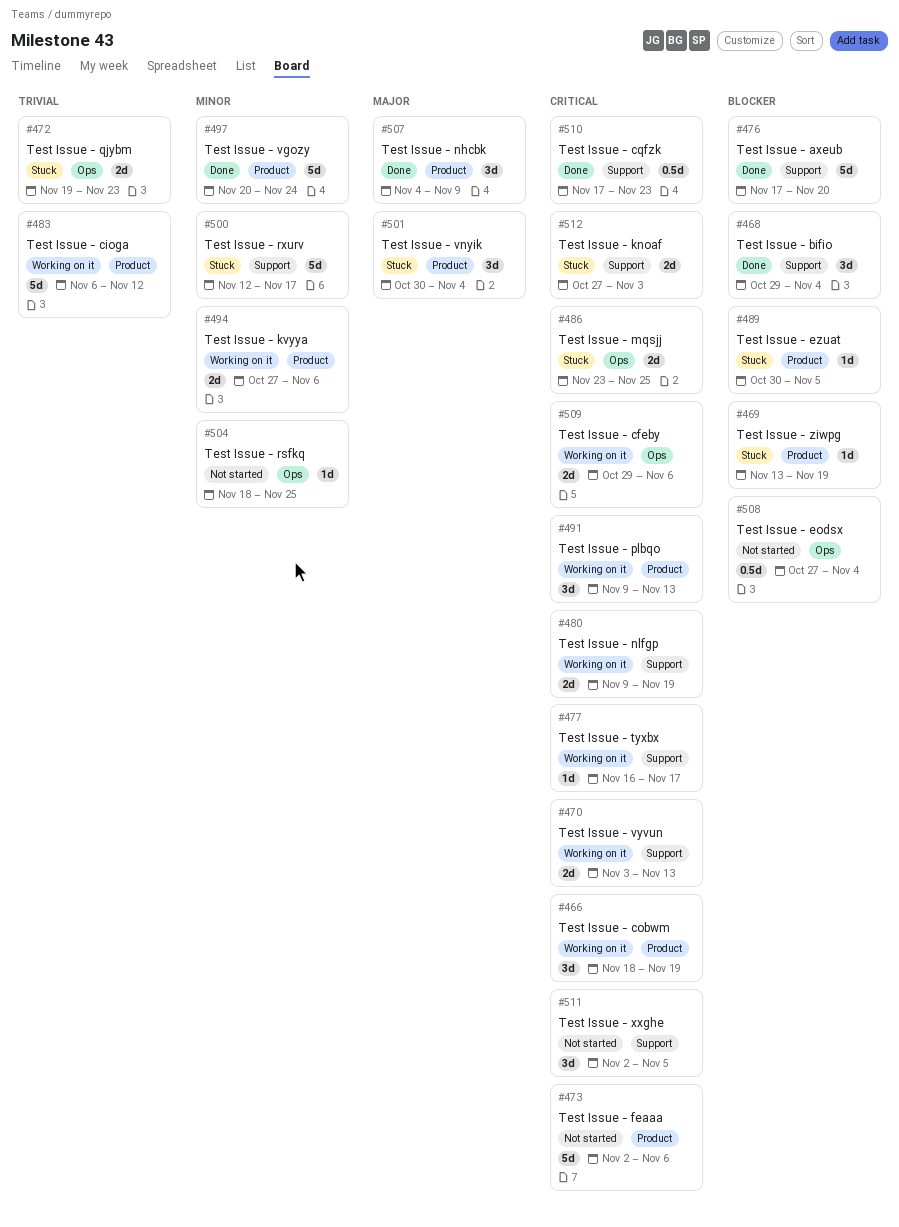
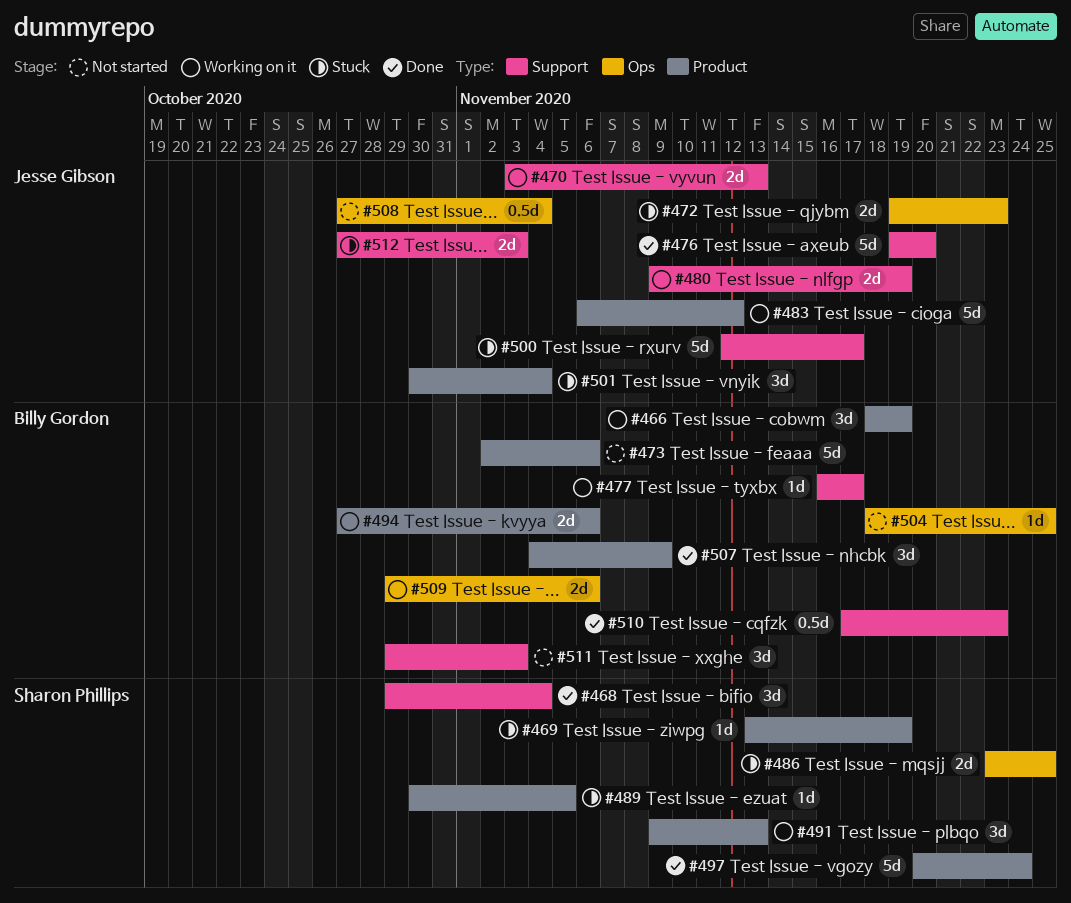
#476, start: Nov 17 -> Nov 19
#511, start: Nov 2 -> Oct 29
#511, due: Nov 5 -> Nov 3

